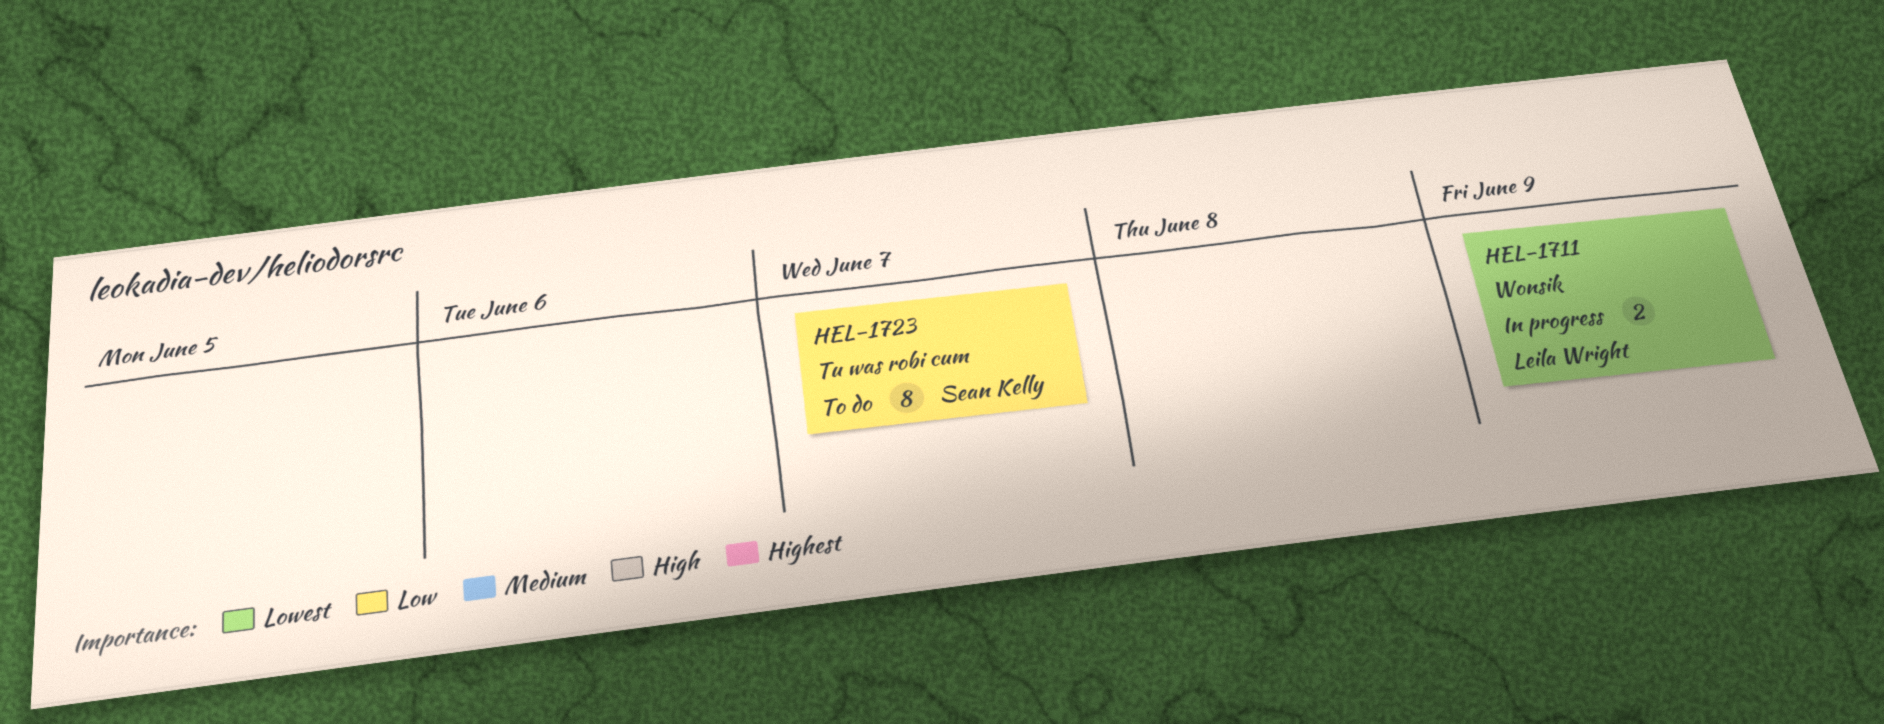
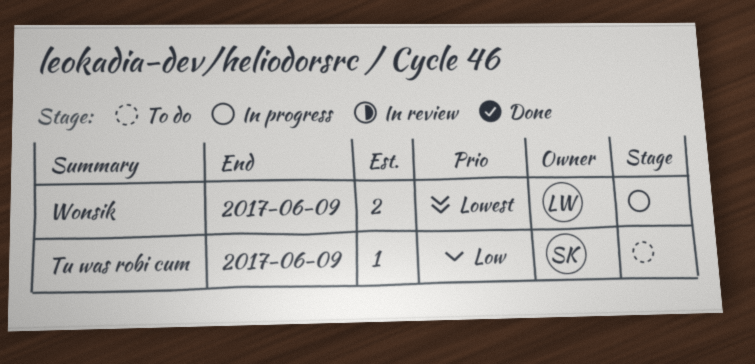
Tu was robi cum, estimate: 8 -> 1
Tu was robi cum, due: Jun 7 -> Jun 9

